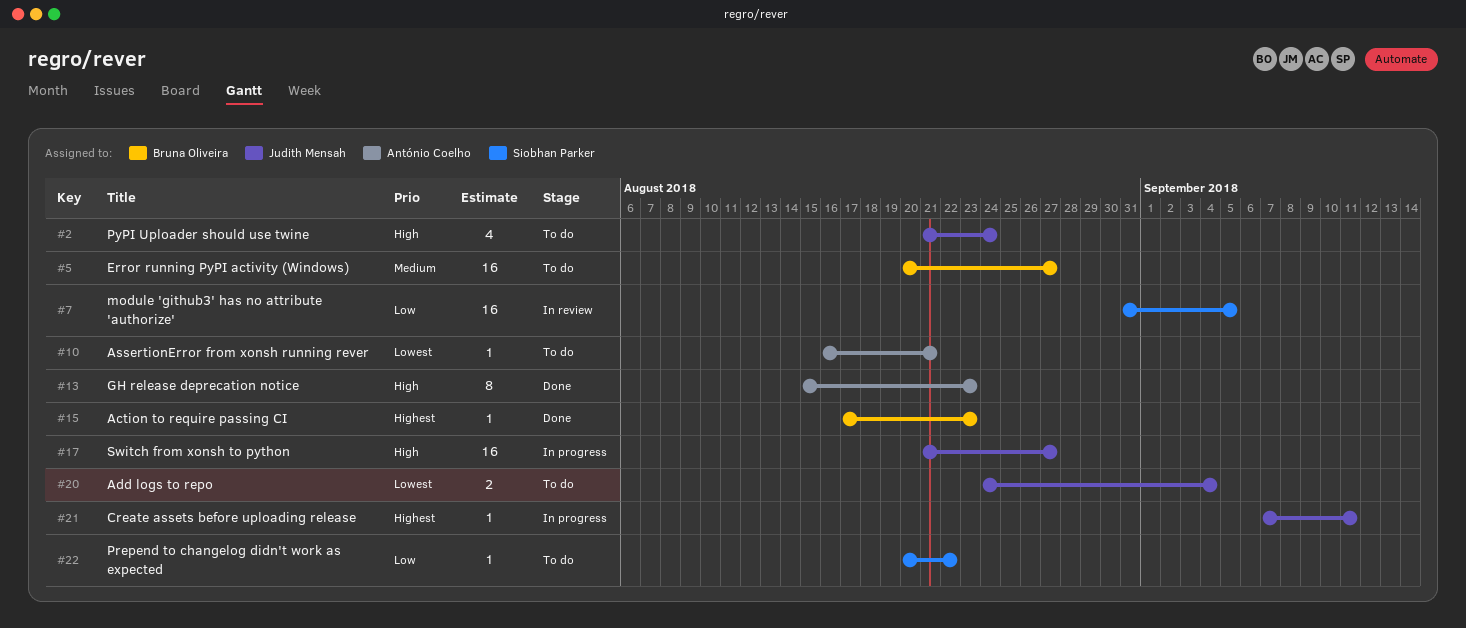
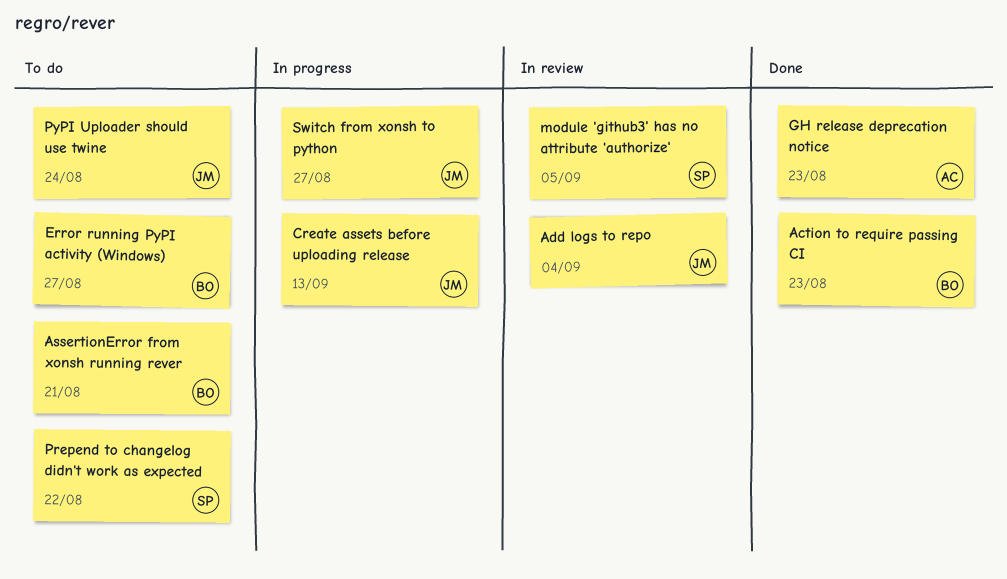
Add logs to repo, status: To do -> In review
AssertionError from xonsh running rever, owner: António Coelho -> Bruna Oliveira
Create assets before uploading release, due: Sep 11 -> Sep 13

